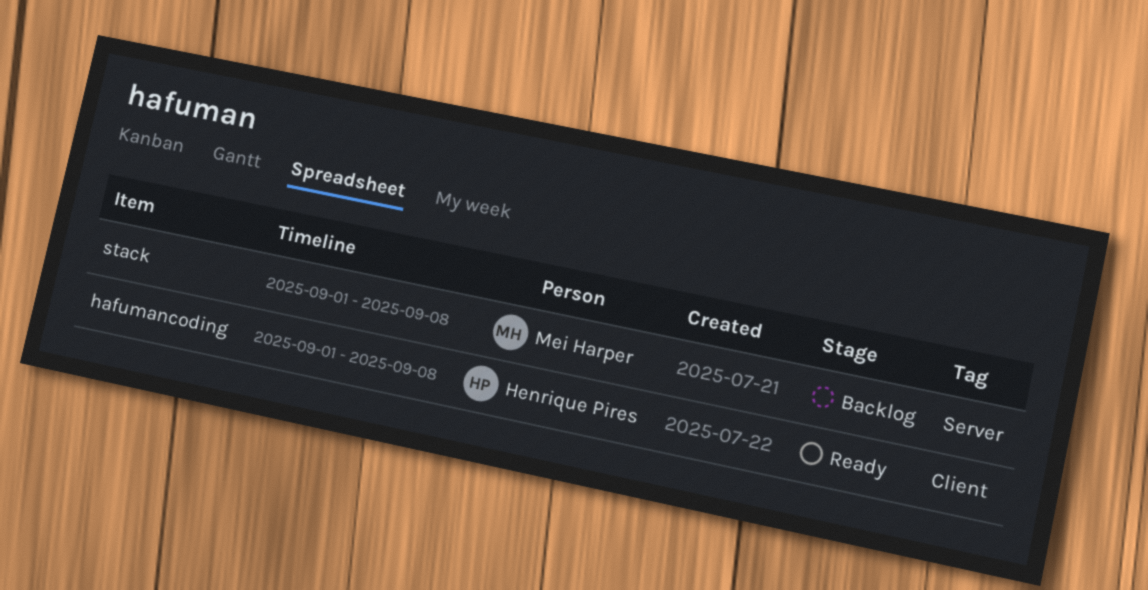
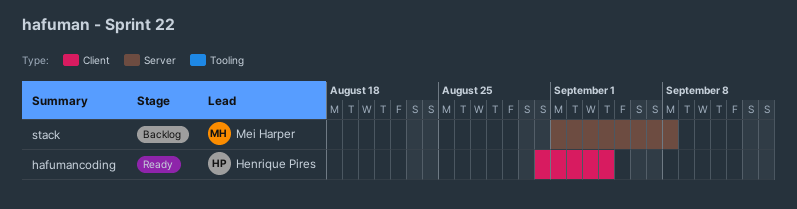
hafumancoding, start: Sep 1 -> Aug 31
hafumancoding, due: Sep 8 -> Sep 4

